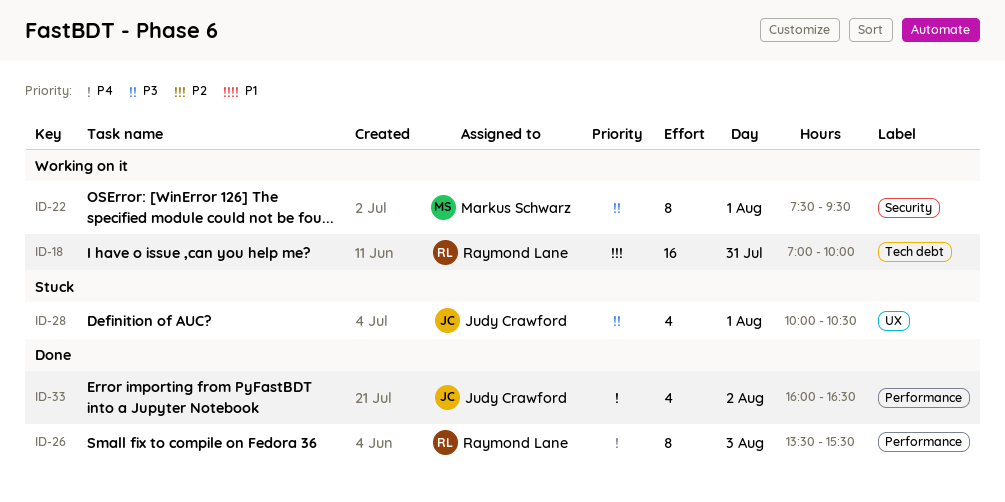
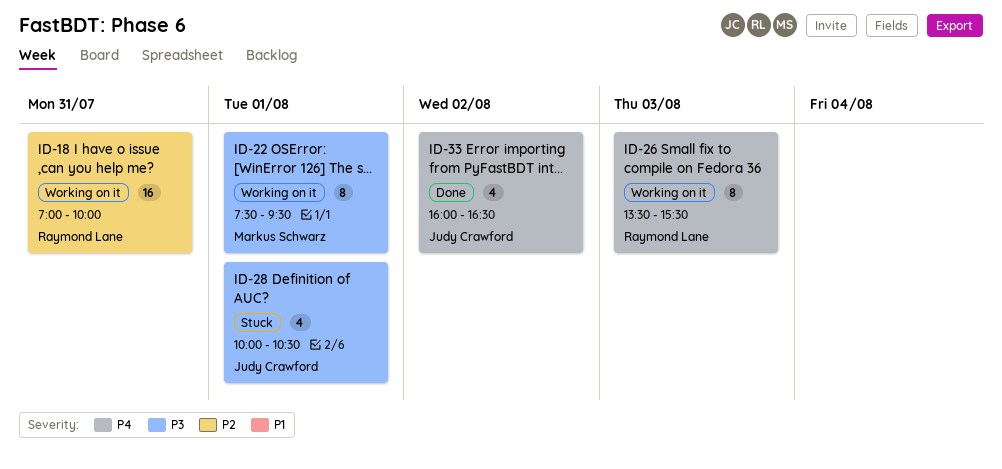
ID-26, status: Done -> Working on it

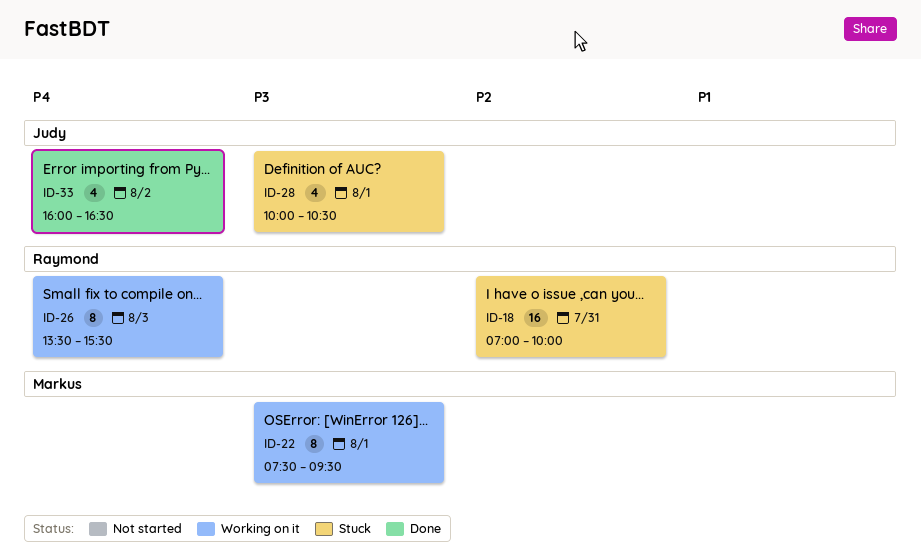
ID-18, status: Working on it -> Stuck

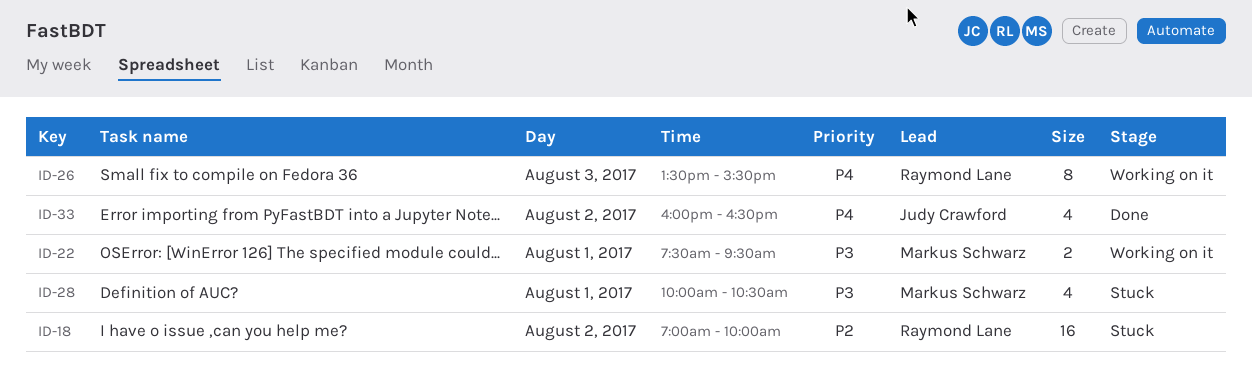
ID-18, day: Jul 31 -> Aug 2
ID-22, estimate: 8 -> 2
ID-28, owner: Judy Crawford -> Markus Schwarz

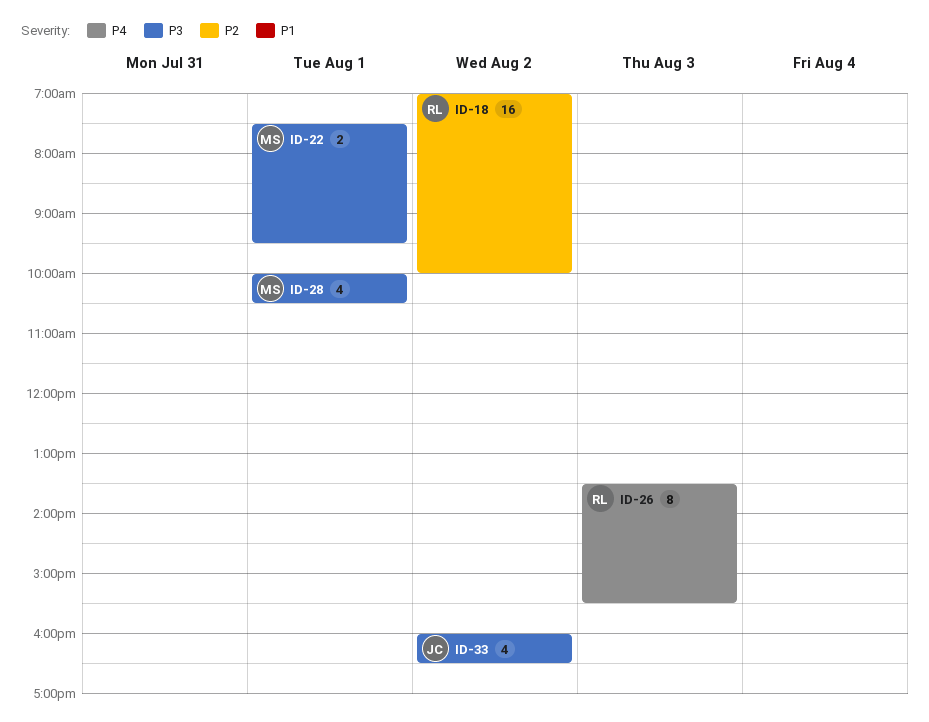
ID-33, priority: P4 -> P3

